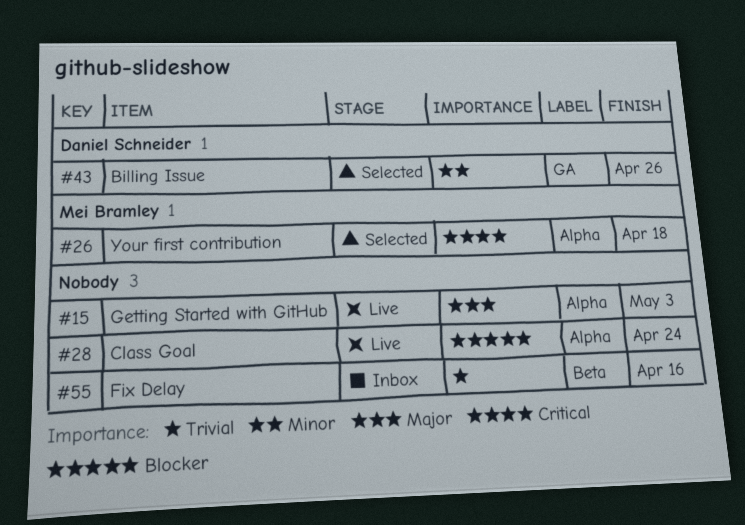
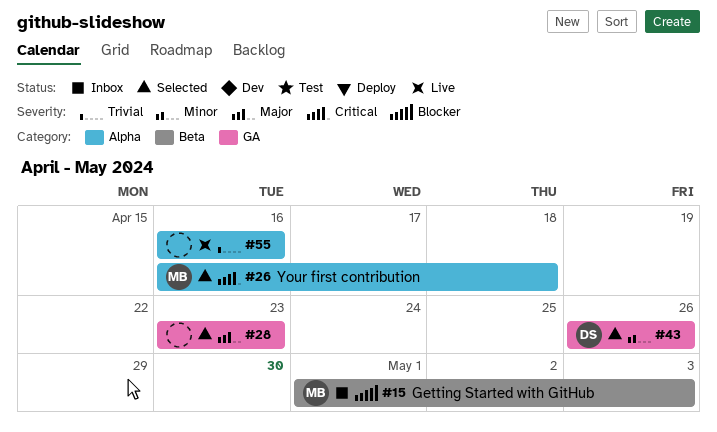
#15, status: Live -> Inbox
#15, owner: none -> Mei Bramley
#15, priority: Major -> Blocker
#15, label: Alpha -> Beta
#28, status: Live -> Selected
#28, priority: Blocker -> Major
#28, label: Alpha -> GA
#28, due: Apr 24 -> Apr 23
#55, status: Inbox -> Live
#55, label: Beta -> Alpha

